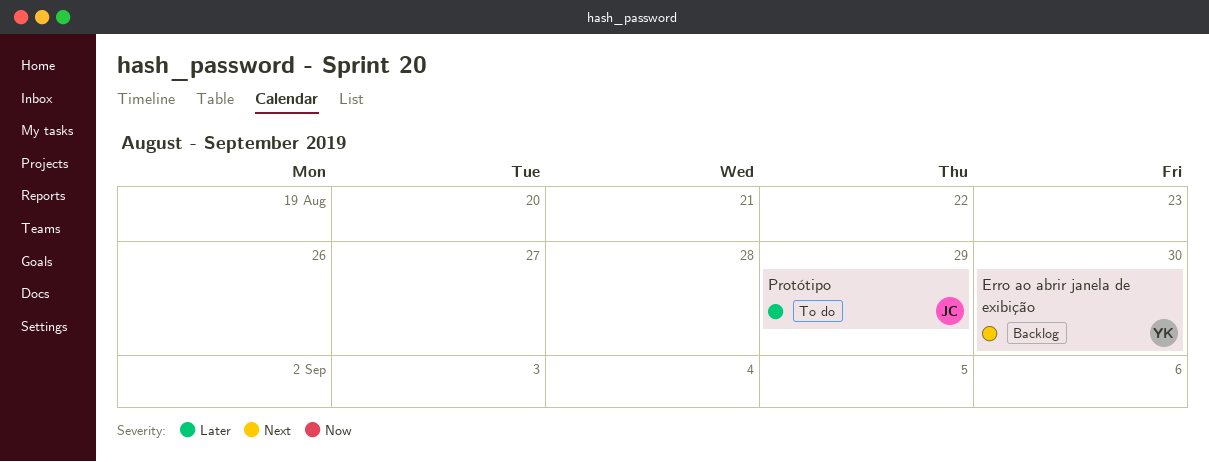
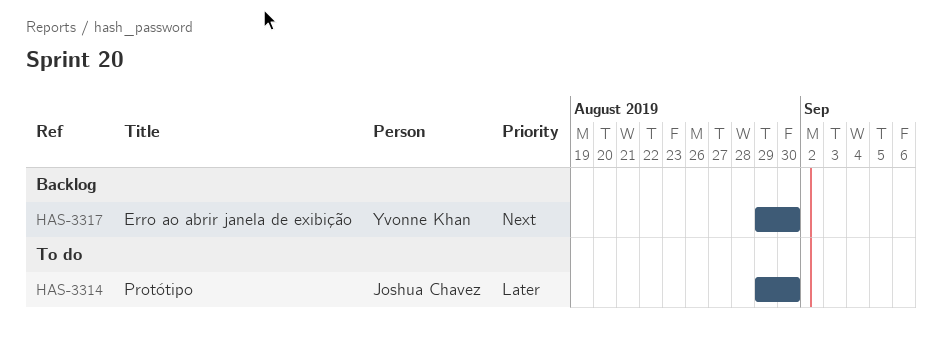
Protótipo, due: Aug 29 -> Aug 30

